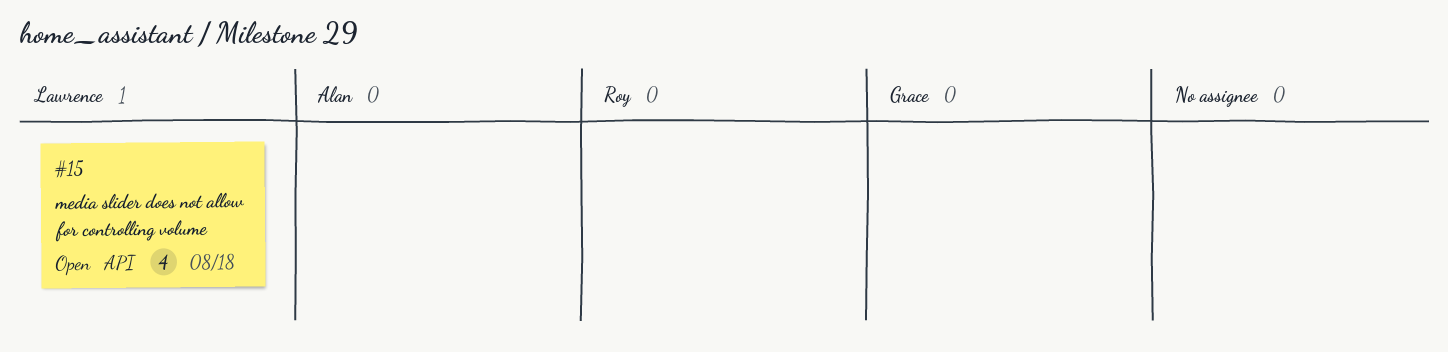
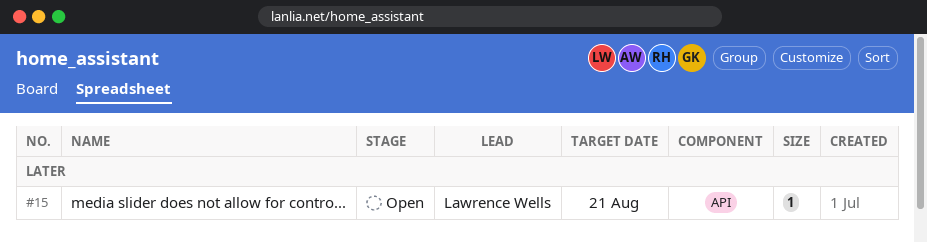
#15, estimate: 4 -> 1
#15, due: Aug 18 -> Aug 21

